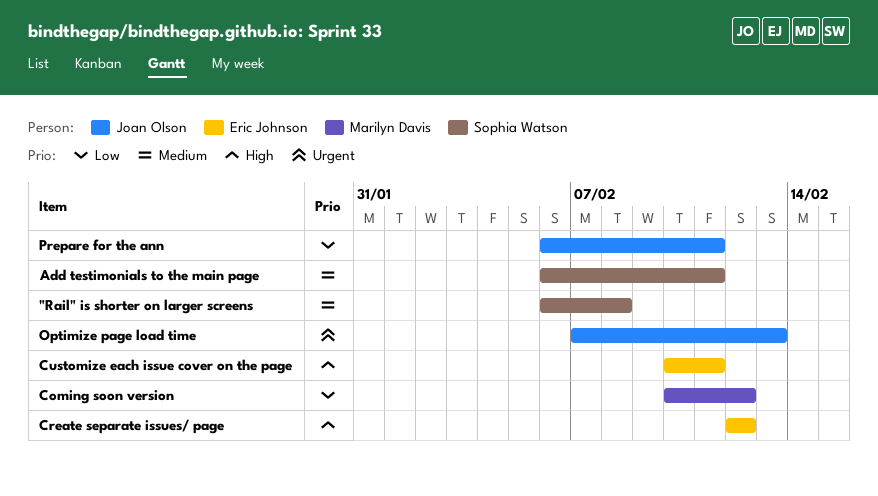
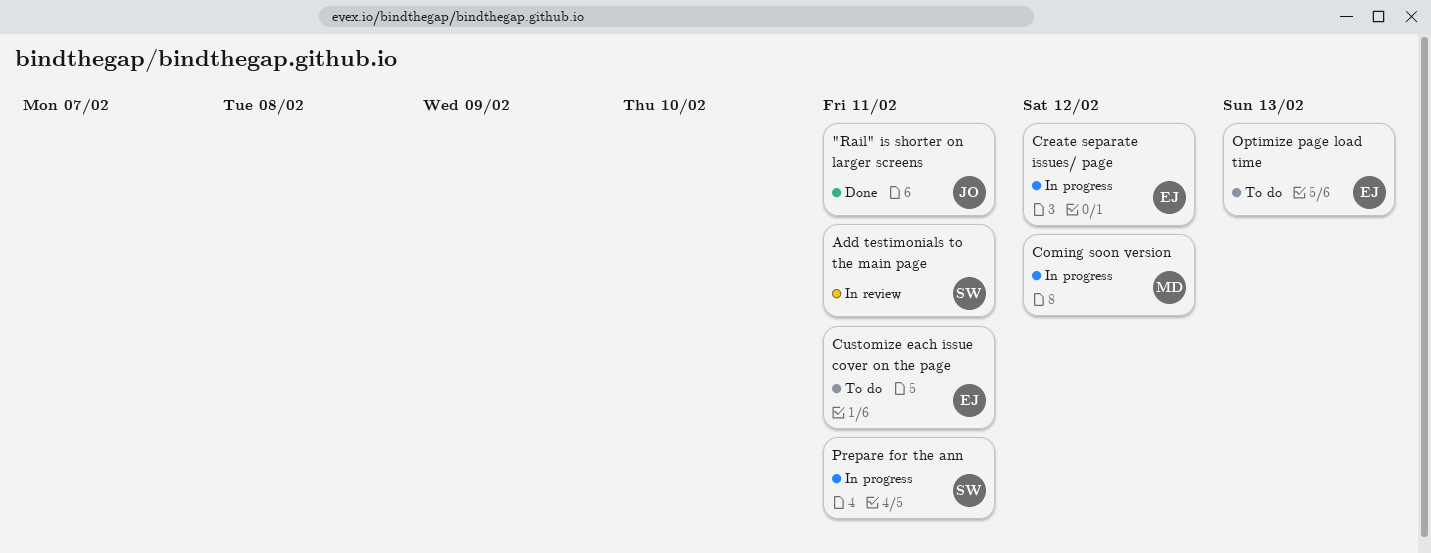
"Rail" is shorter on larger screens, owner: Sophia Watson -> Joan Olson
"Rail" is shorter on larger screens, due: Feb 8 -> Feb 11
Optimize page load time, owner: Joan Olson -> Eric Johnson
Prepare for the ann, owner: Joan Olson -> Sophia Watson

